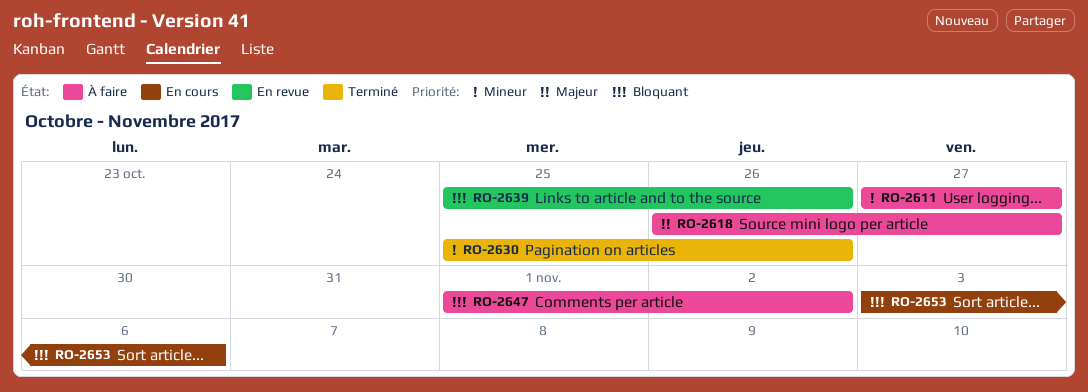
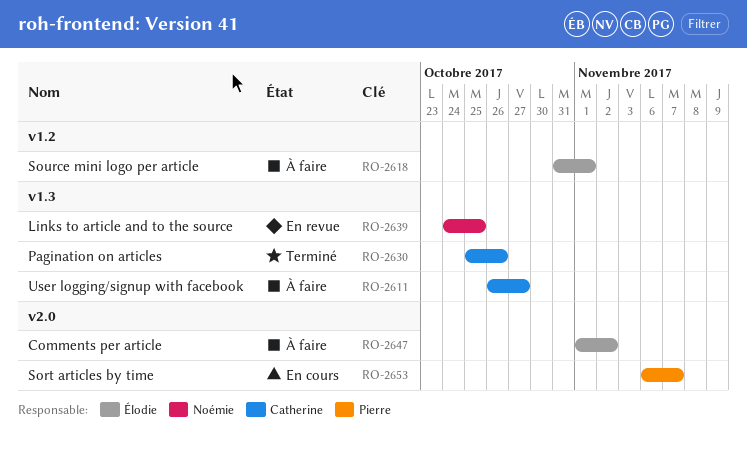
RO-2611, start: Oct 27 -> Oct 26
RO-2618, start: Oct 26 -> Oct 31
RO-2618, due: Oct 27 -> Nov 1
RO-2639, start: Oct 25 -> Oct 24
RO-2639, due: Oct 26 -> Oct 25
RO-2653, start: Nov 3 -> Nov 6
RO-2653, due: Nov 6 -> Nov 7

